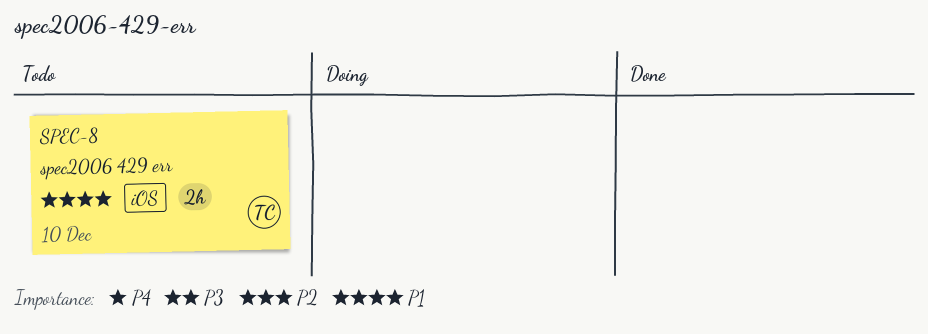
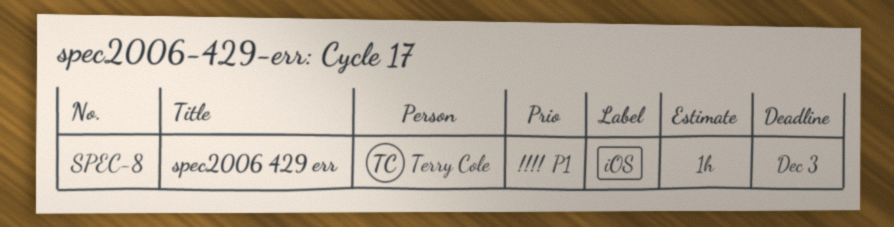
SPEC-8, estimate: 2h -> 1h
SPEC-8, due: Dec 10 -> Dec 3

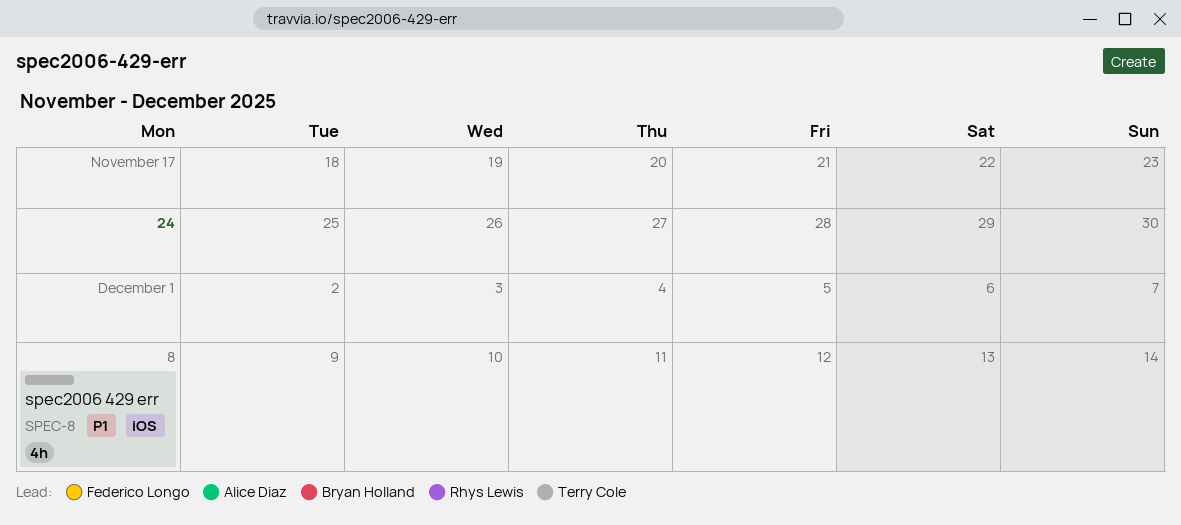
SPEC-8, estimate: 1h -> 4h
SPEC-8, due: Dec 3 -> Dec 8

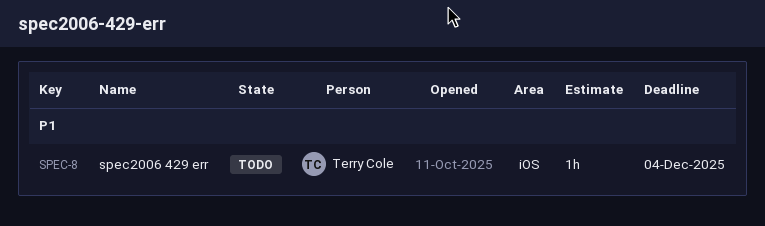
SPEC-8, estimate: 4h -> 1h
SPEC-8, due: Dec 8 -> Dec 4

